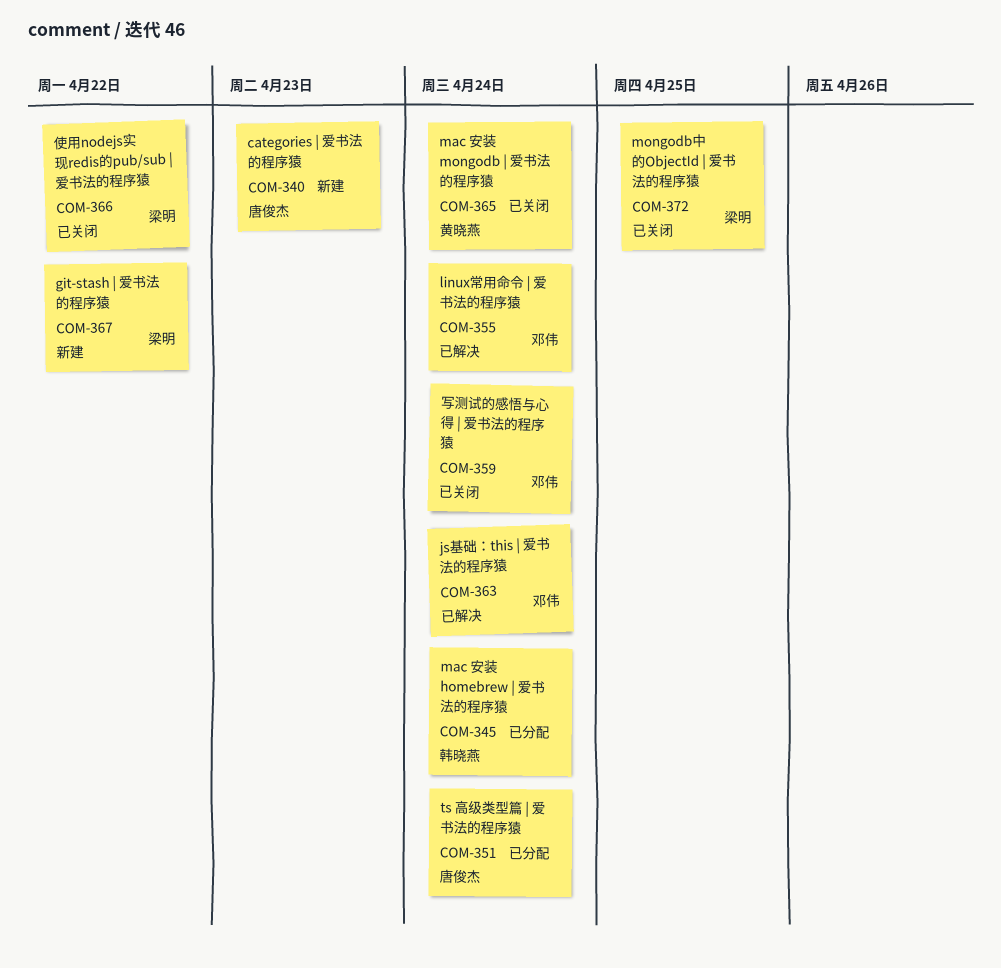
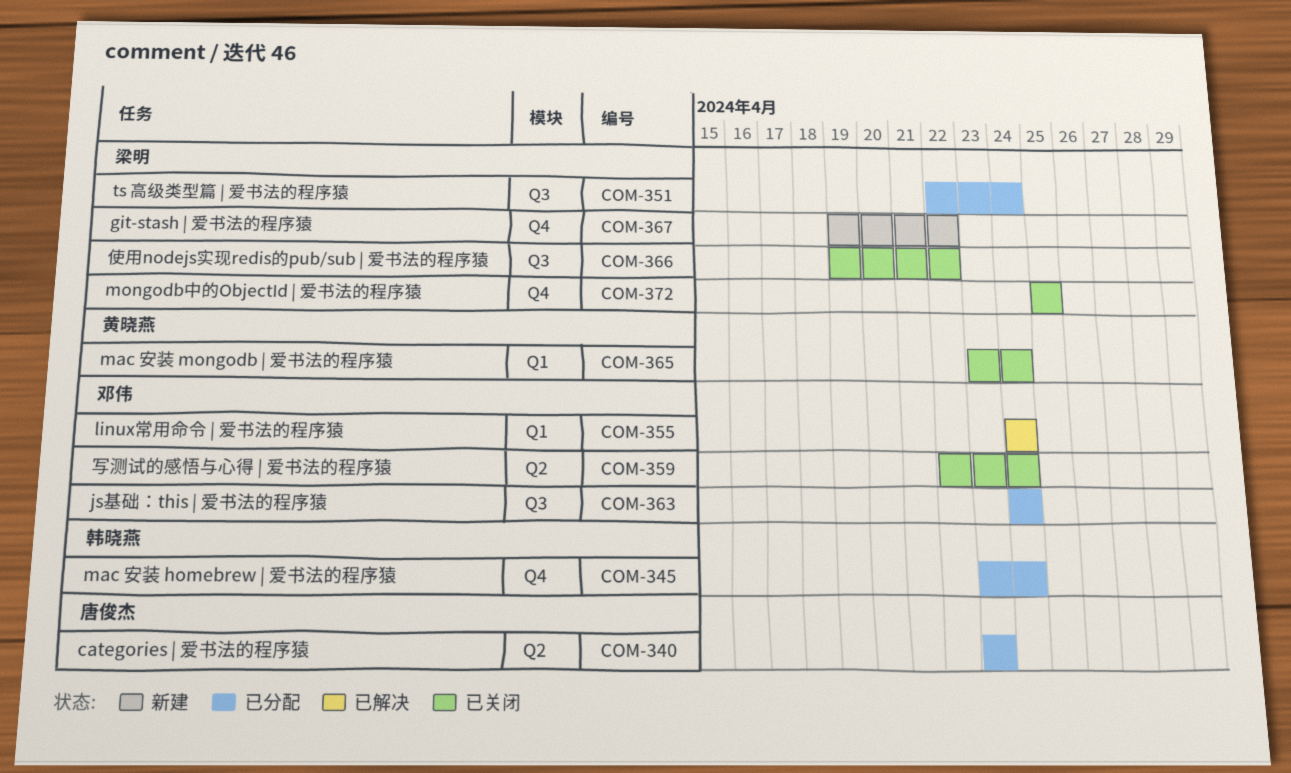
COM-340, status: 新建 -> 已分配
COM-351, owner: 唐俊杰 -> 梁明
COM-363, status: 已解决 -> 已分配

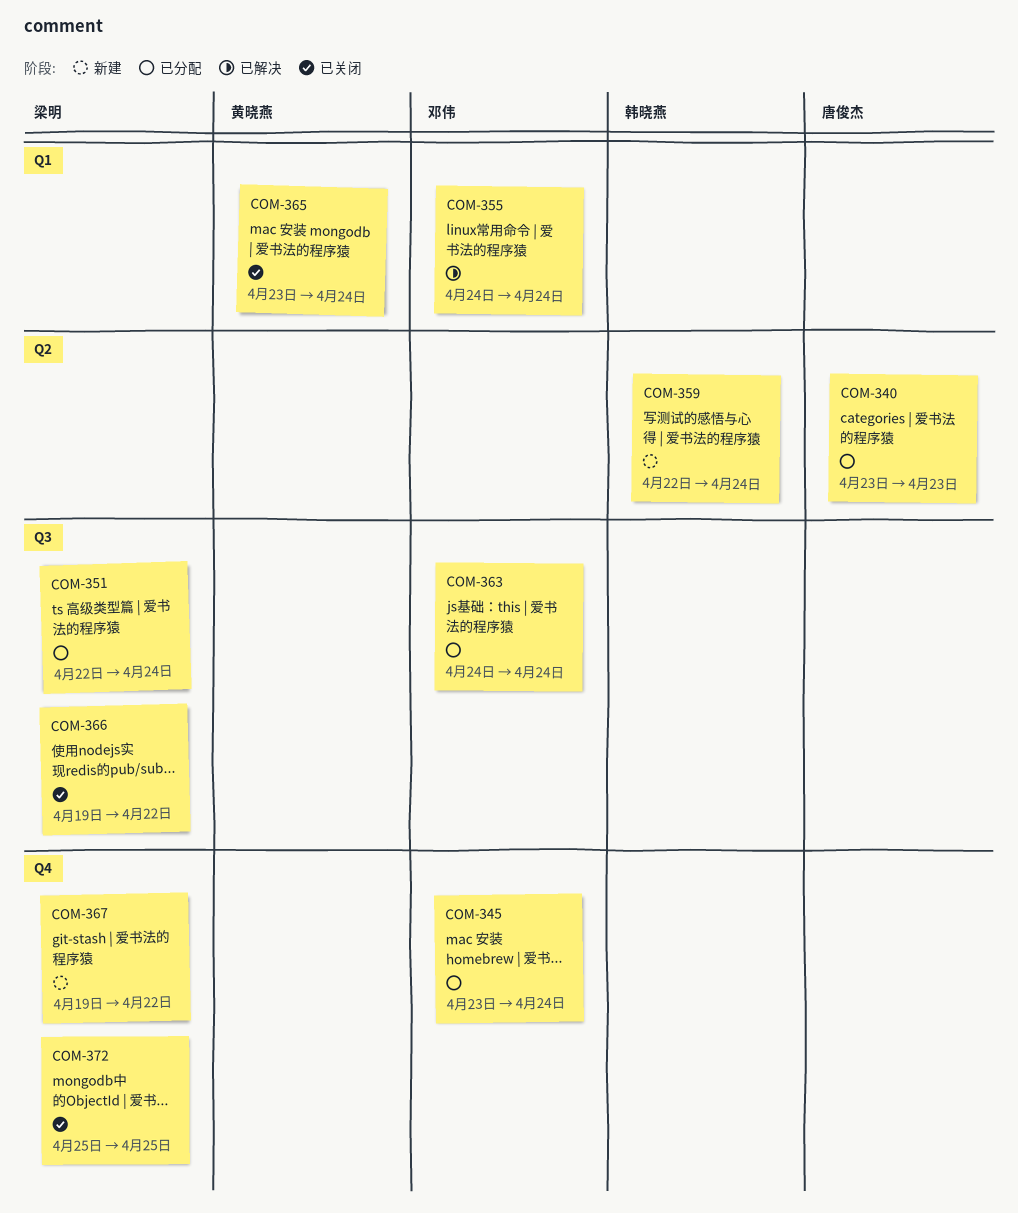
COM-345, owner: 韩晓燕 -> 邓伟
COM-359, status: 已关闭 -> 新建
COM-359, owner: 邓伟 -> 韩晓燕

